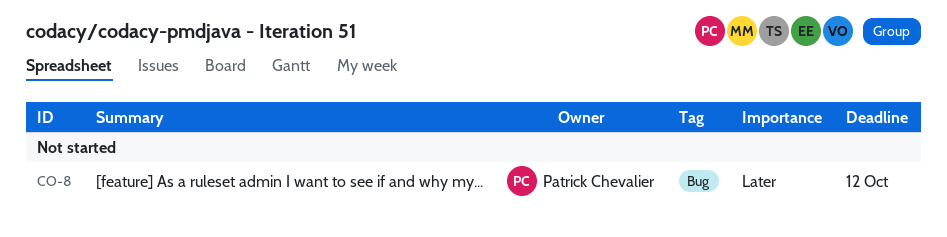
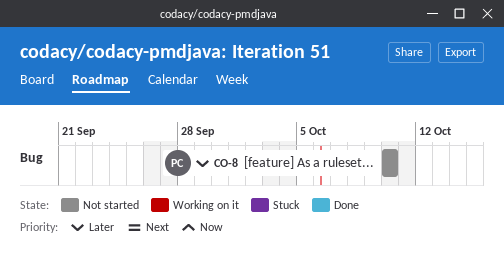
CO-8, due: Oct 12 -> Oct 10

